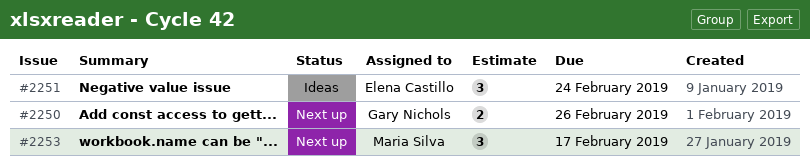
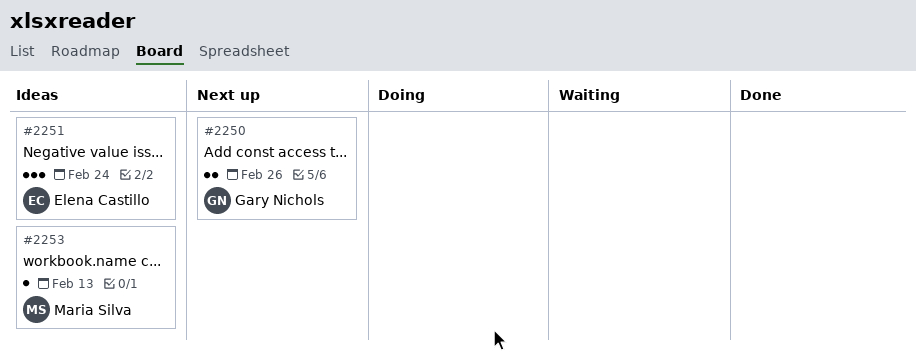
#2253, status: Next up -> Ideas
#2253, estimate: 3 -> 1
#2253, due: Feb 17 -> Feb 13

